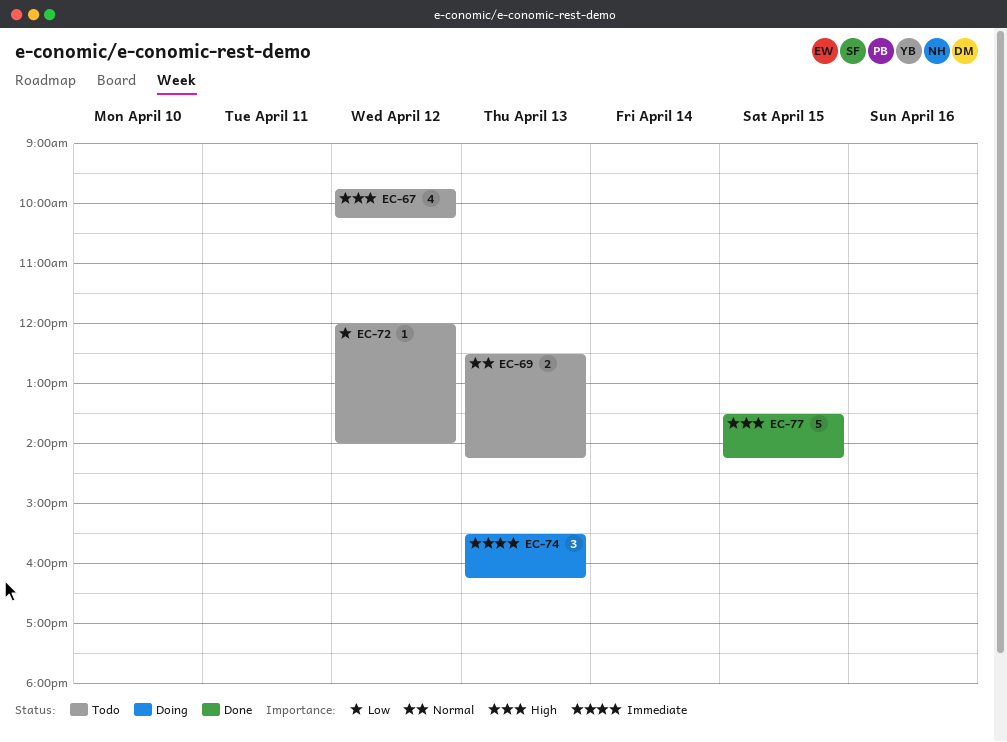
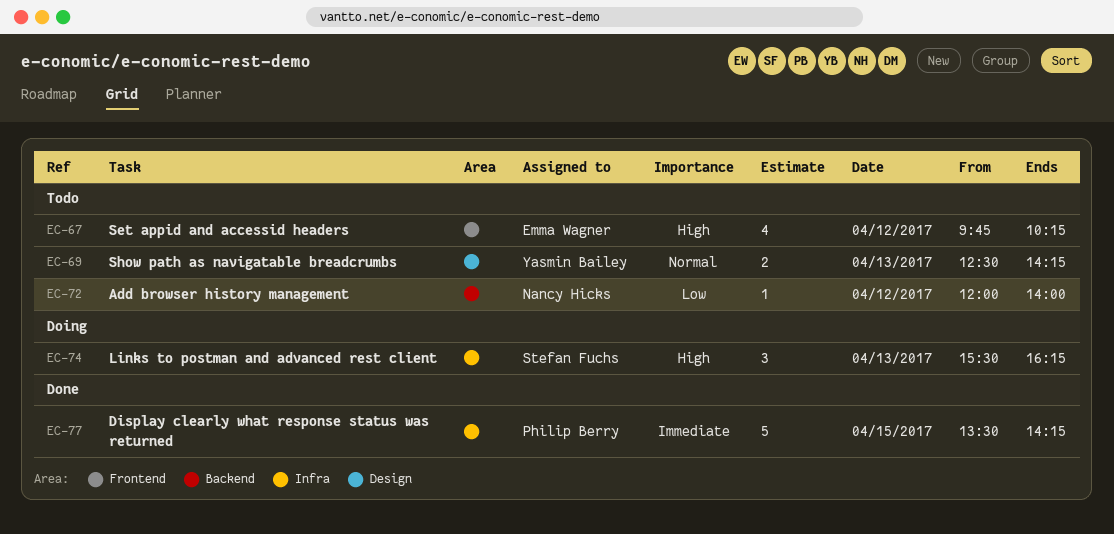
EC-74, priority: Immediate -> High
EC-77, priority: High -> Immediate

